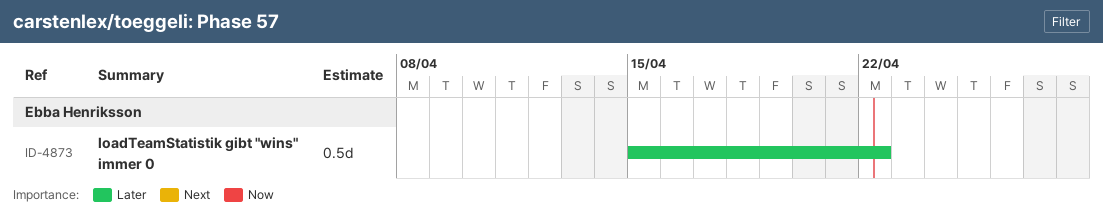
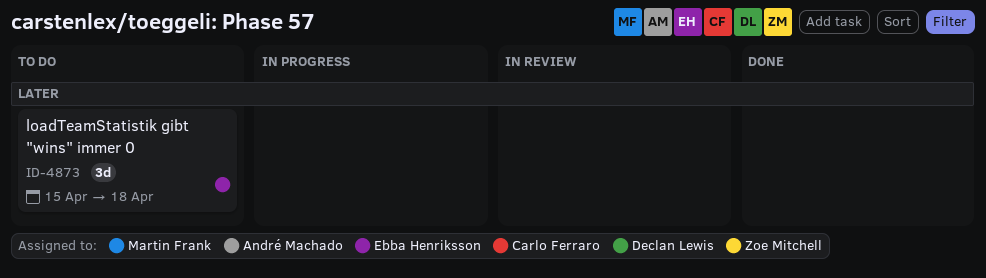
ID-4873, estimate: 0.5d -> 3d
ID-4873, due: Apr 22 -> Apr 18

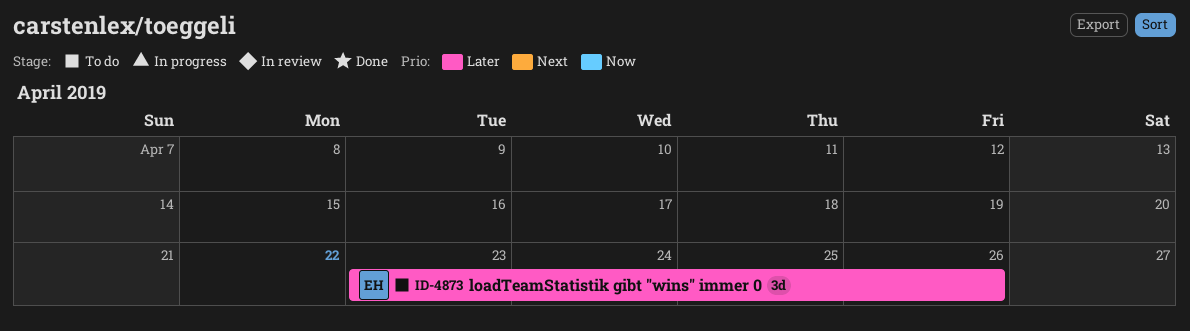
ID-4873, start: Apr 15 -> Apr 23
ID-4873, due: Apr 18 -> Apr 26

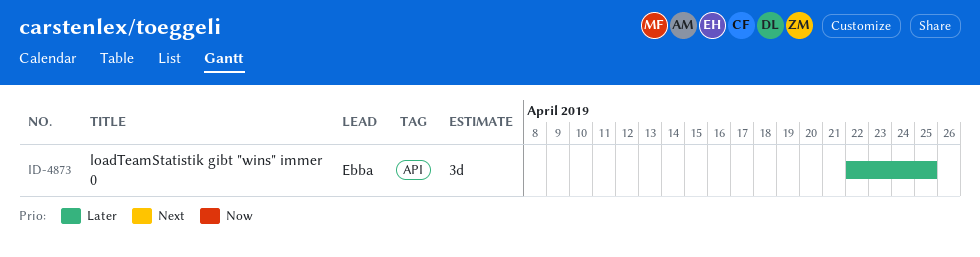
ID-4873, start: Apr 23 -> Apr 22
ID-4873, due: Apr 26 -> Apr 25

